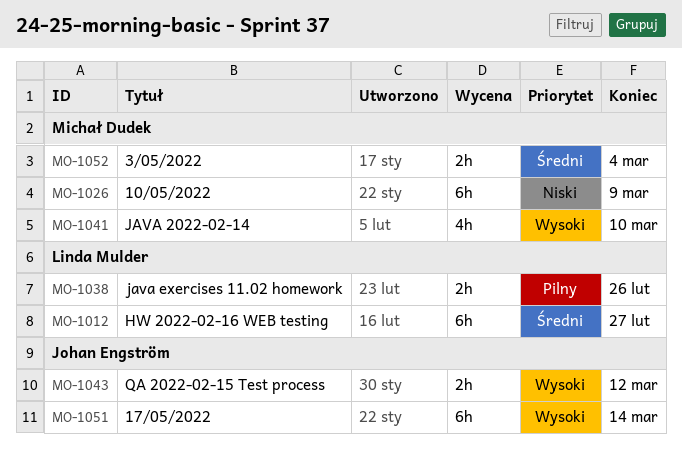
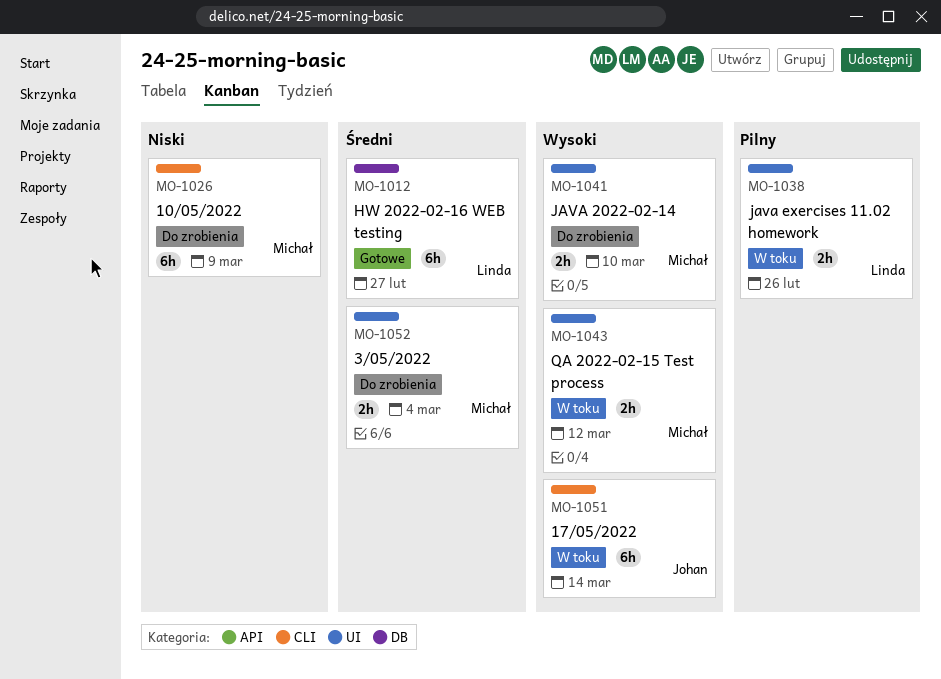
MO-1041, estimate: 4h -> 2h
MO-1043, owner: Johan Engström -> Michał Dudek

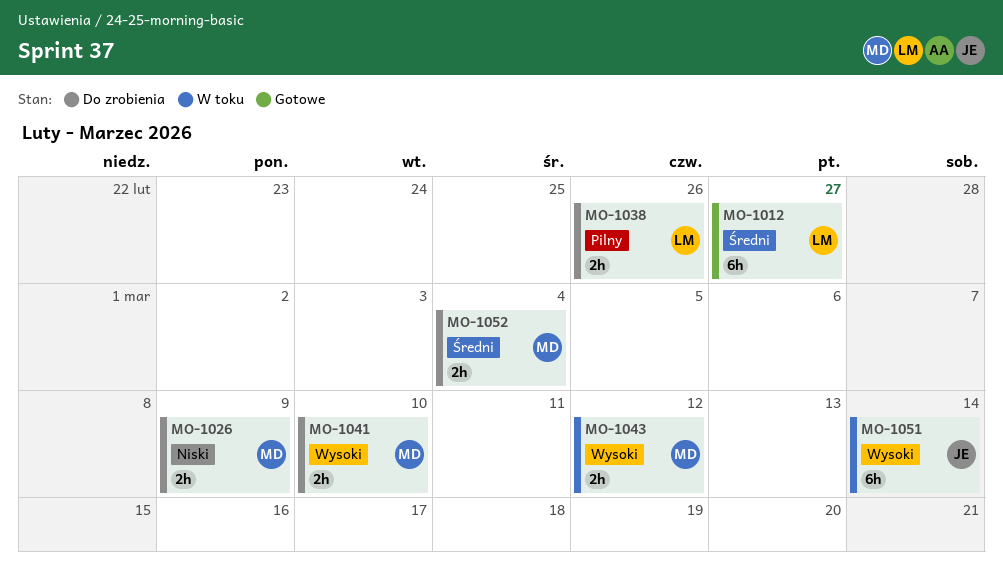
MO-1026, estimate: 6h -> 2h
MO-1038, status: W toku -> Do zrobienia

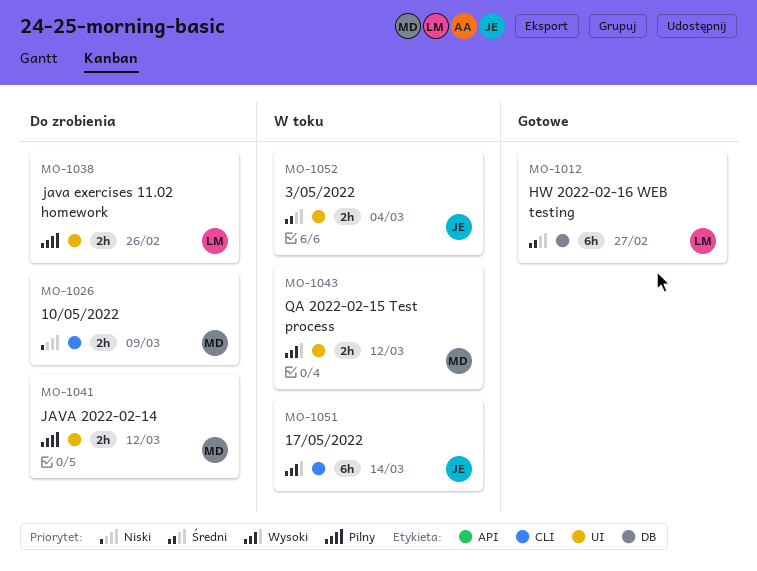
MO-1041, priority: Wysoki -> Pilny
MO-1041, due: Mar 10 -> Mar 12
MO-1052, status: Do zrobienia -> W toku
MO-1052, owner: MD -> JE

